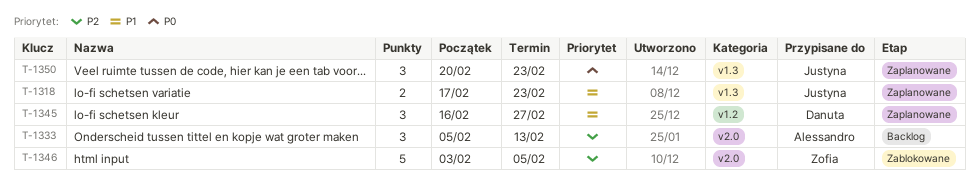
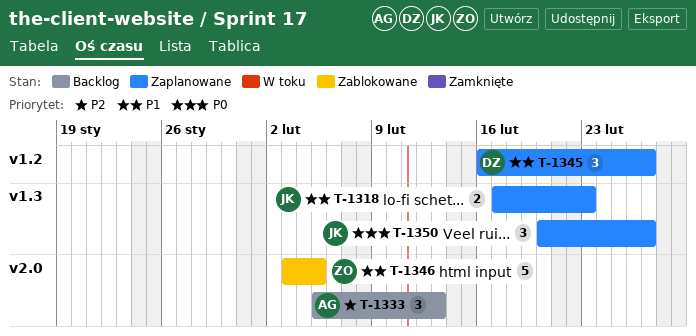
T-1346, priority: P2 -> P1
T-1350, due: Feb 23 -> Feb 27

